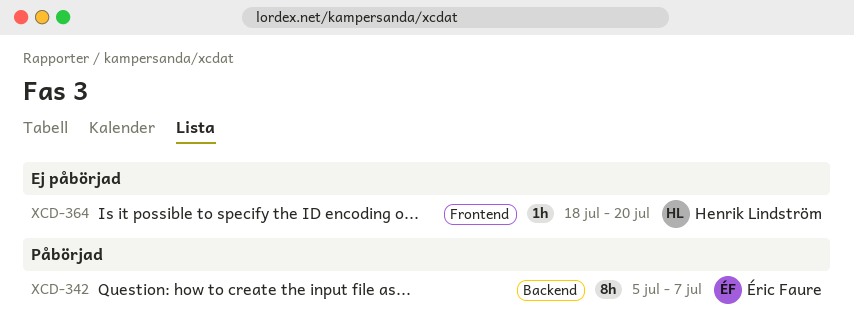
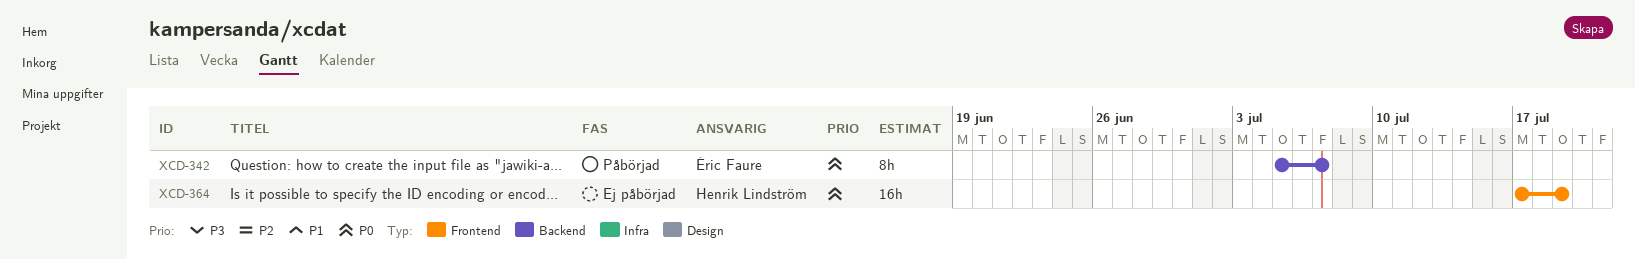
XCD-364, estimate: 1h -> 16h
XCD-364, start: Jul 18 -> Jul 17
XCD-364, due: Jul 20 -> Jul 19

